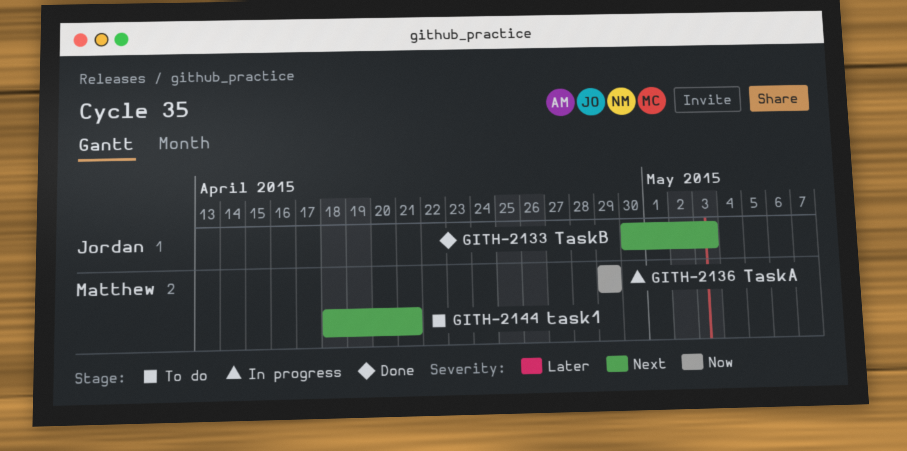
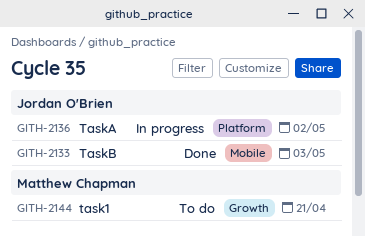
GITH-2136, owner: Matthew Chapman -> Jordan O'Brien
GITH-2136, due: Apr 29 -> May 2

